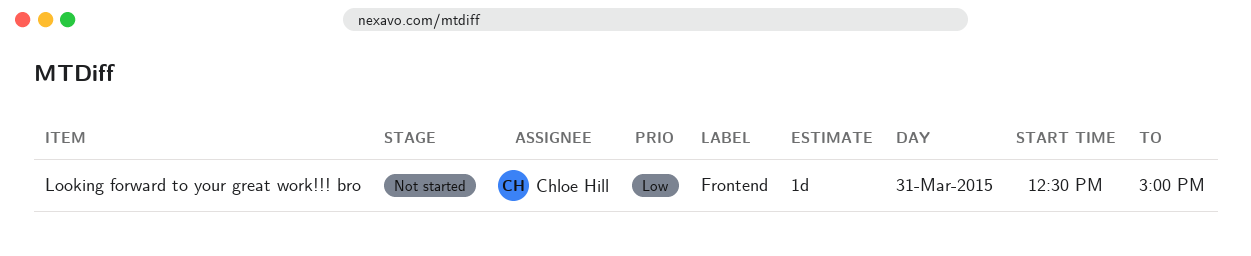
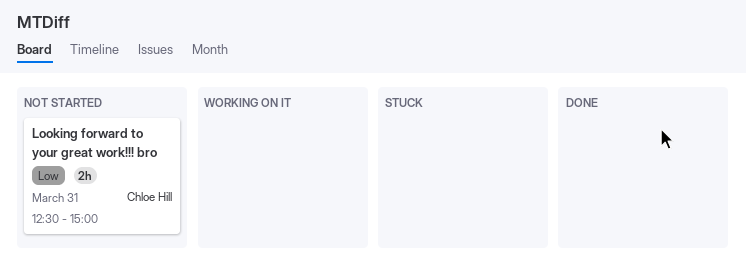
Looking forward to your great work!!! bro, estimate: 1d -> 2h

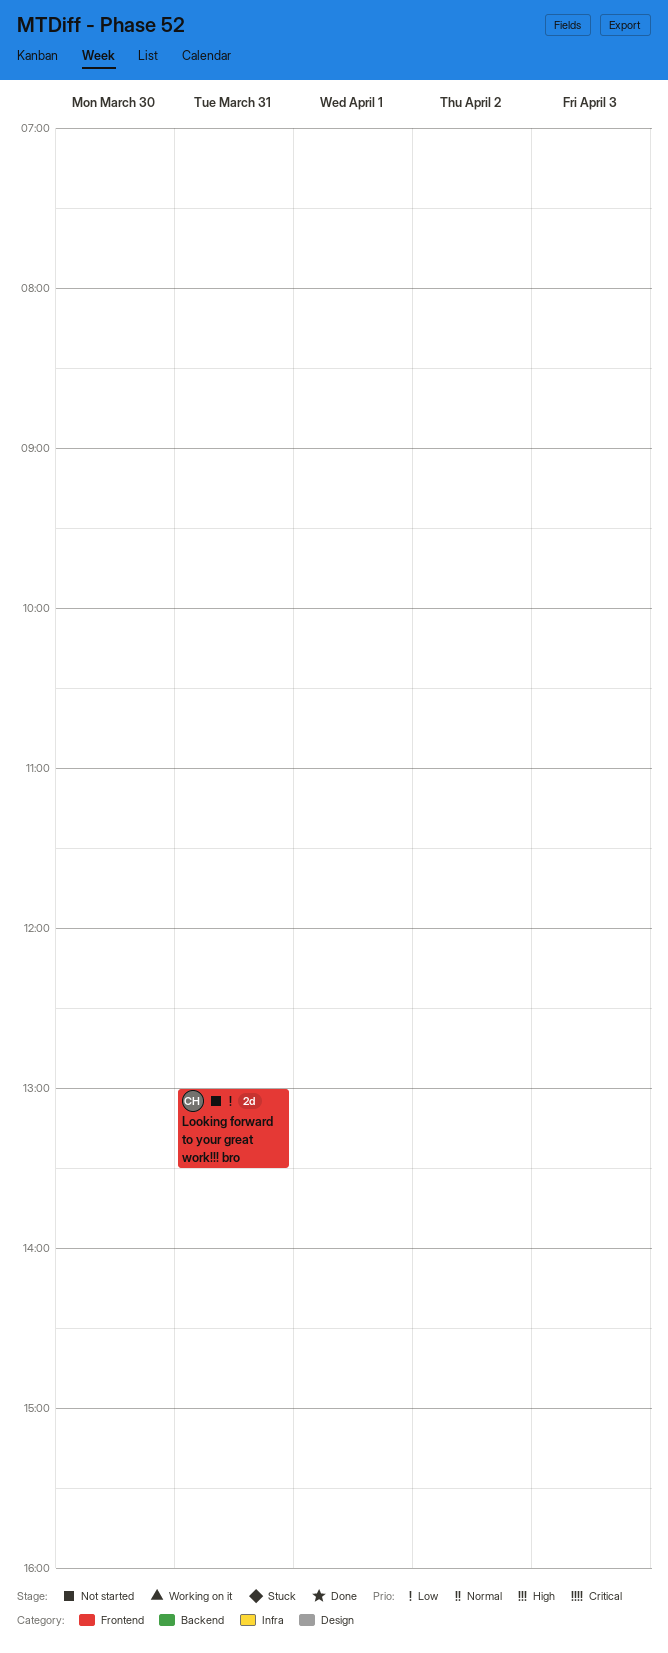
Looking forward to your great work!!! bro, estimate: 2h -> 2d
Looking forward to your great work!!! bro, begins: 12:30 -> 13:00
Looking forward to your great work!!! bro, ends: 15:00 -> 13:30

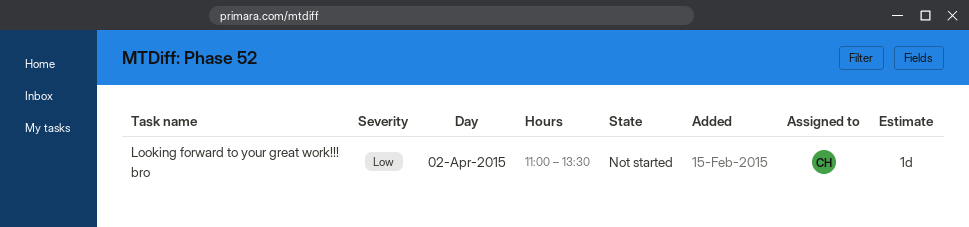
Looking forward to your great work!!! bro, estimate: 2d -> 1d
Looking forward to your great work!!! bro, day: Mar 31 -> Apr 2
Looking forward to your great work!!! bro, begins: 13:00 -> 11:00

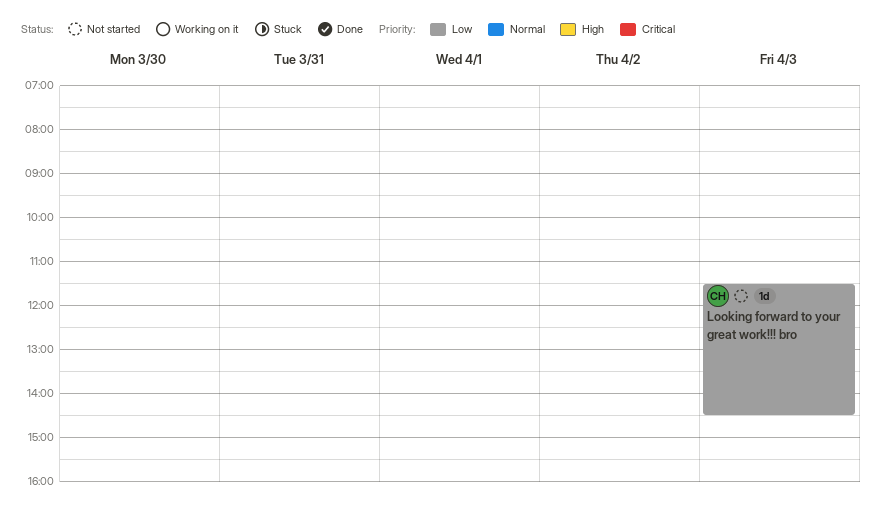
Looking forward to your great work!!! bro, day: Apr 2 -> Apr 3
Looking forward to your great work!!! bro, begins: 11:00 -> 11:30
Looking forward to your great work!!! bro, ends: 13:30 -> 14:30

